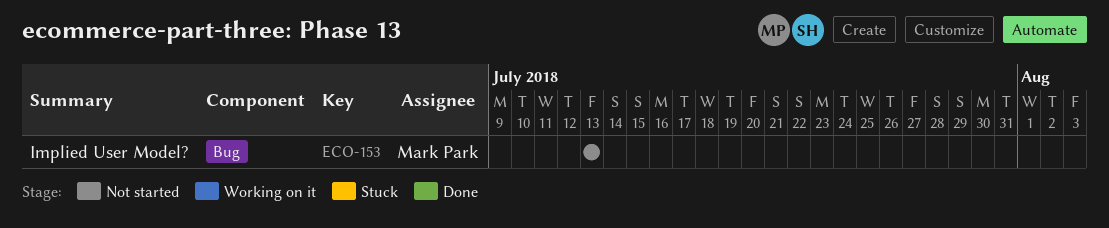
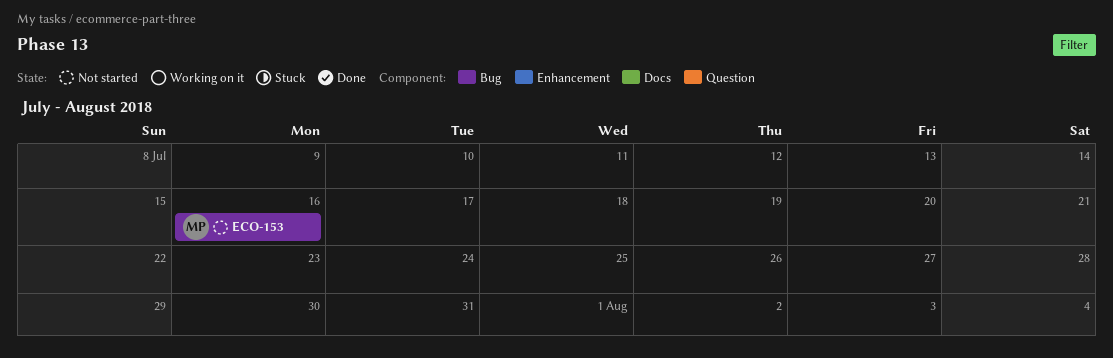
ECO-153, start: Jul 13 -> Jul 16
ECO-153, due: Jul 13 -> Jul 16

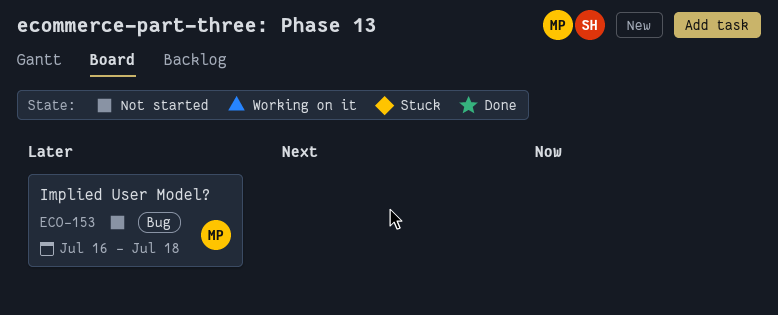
ECO-153, due: Jul 16 -> Jul 18

